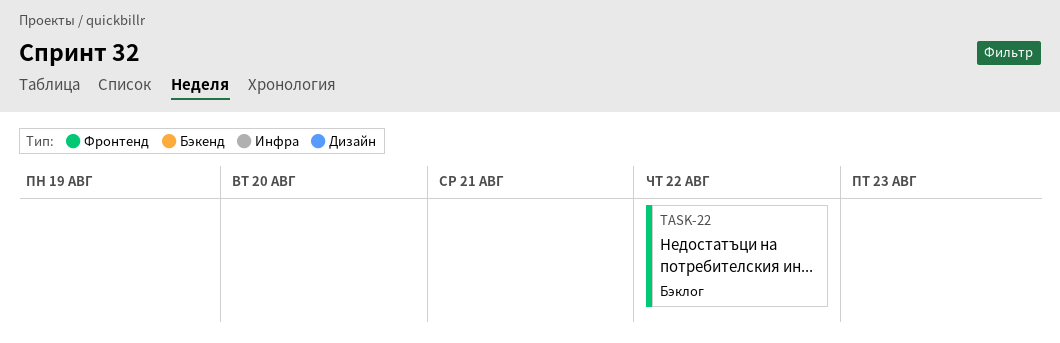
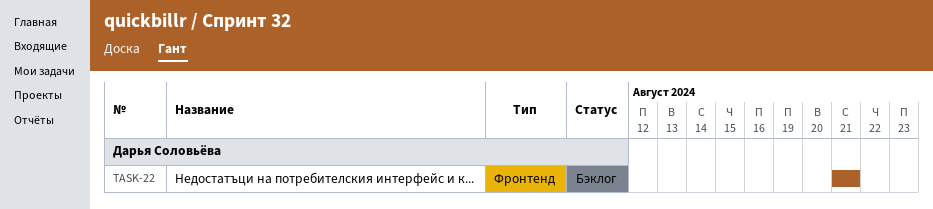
TASK-22, due: Aug 22 -> Aug 21

